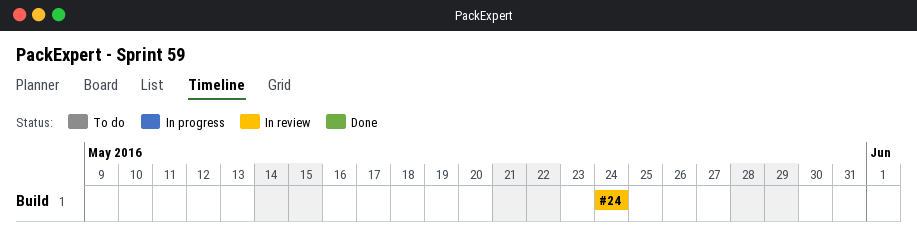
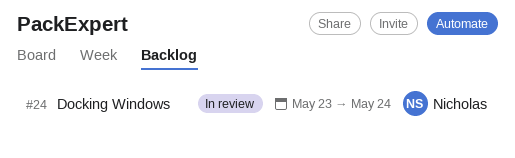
#24, start: May 24 -> May 23

